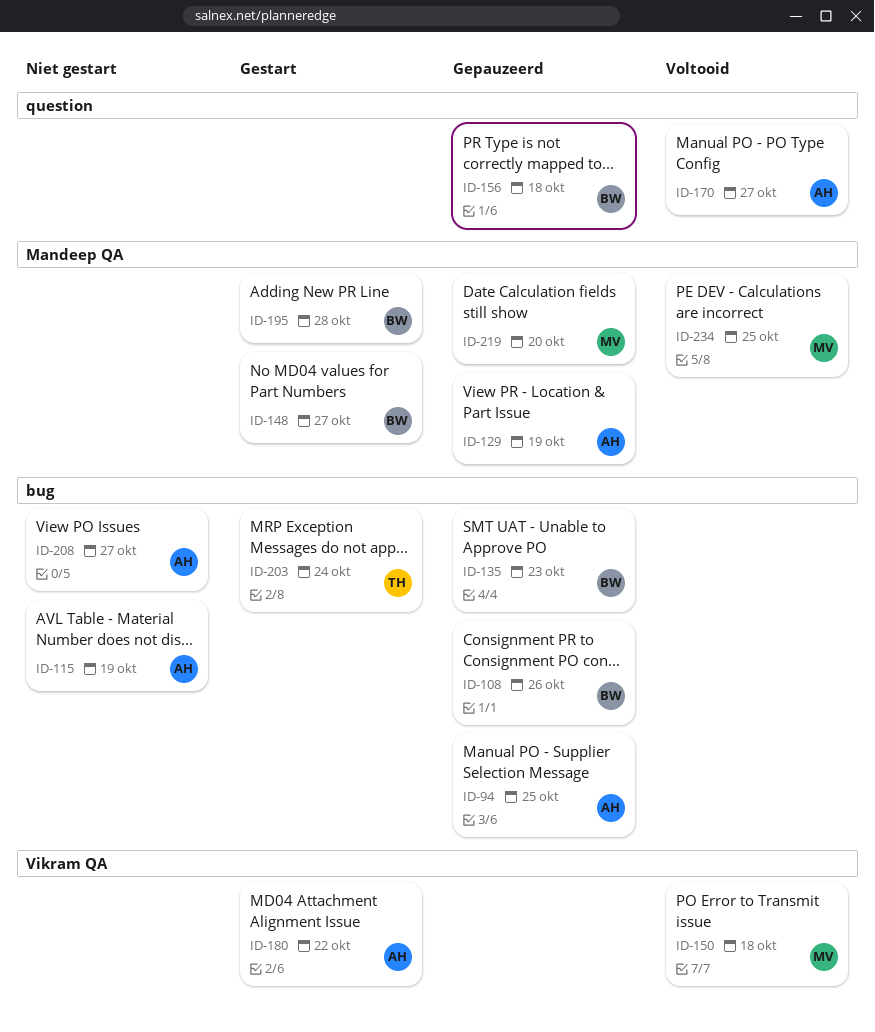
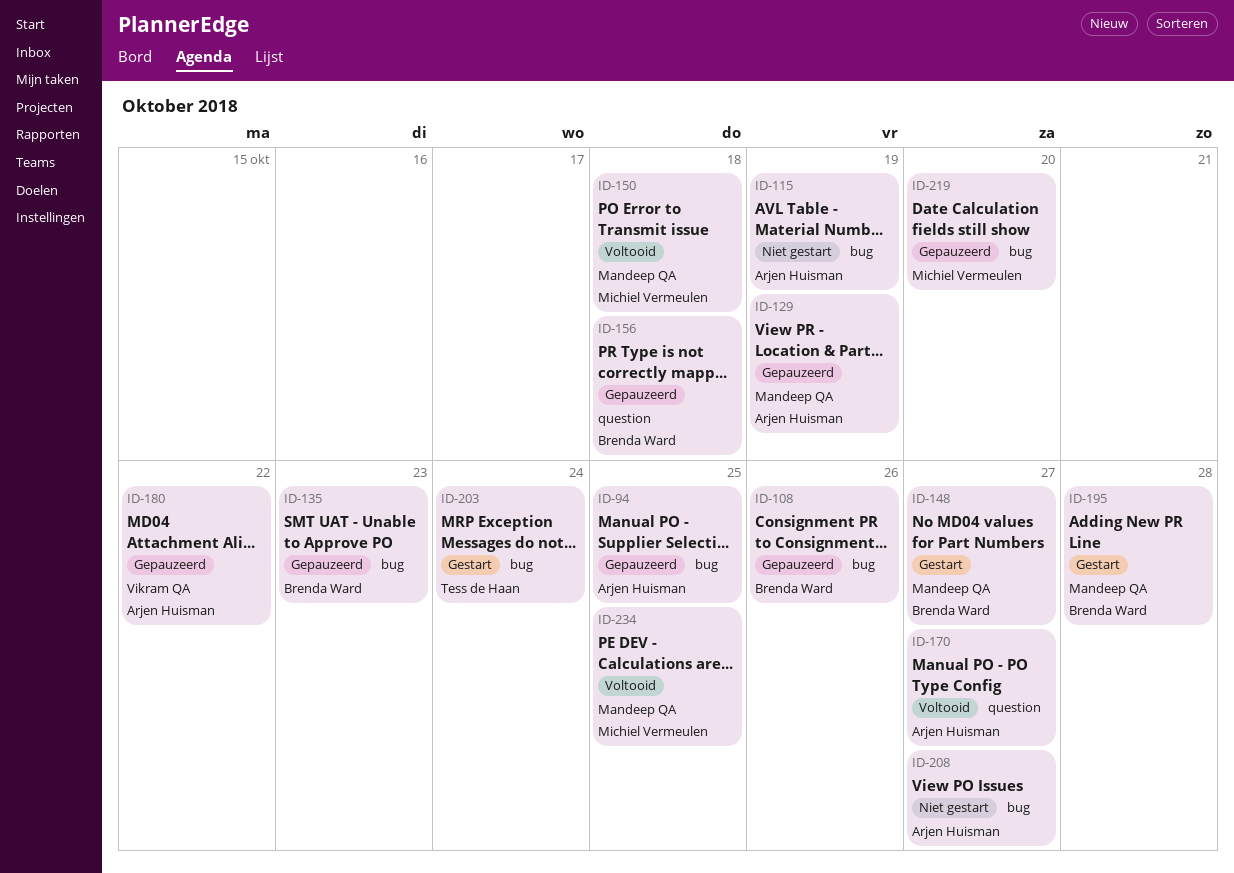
ID-150, label: Vikram QA -> Mandeep QA
ID-180, status: Gestart -> Gepauzeerd
ID-219, label: Mandeep QA -> bug

